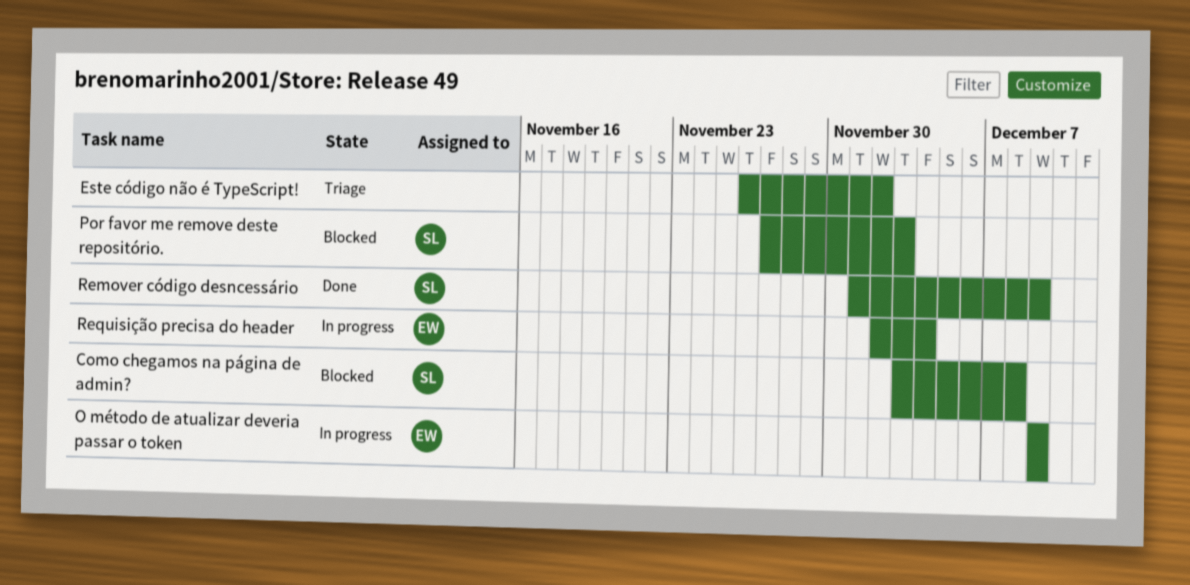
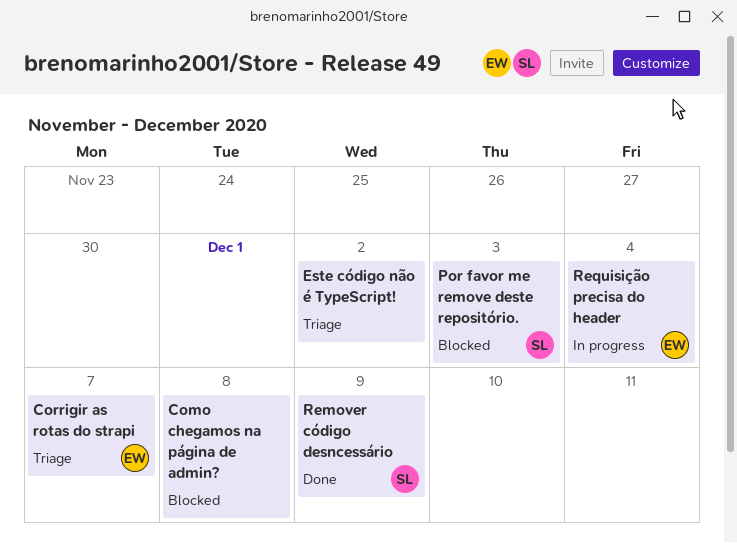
Como chegamos na página de admin?, owner: SL -> none
Corrigir as rotas do strapi: none -> present
O método de atualizar deveria passar o token: present -> none

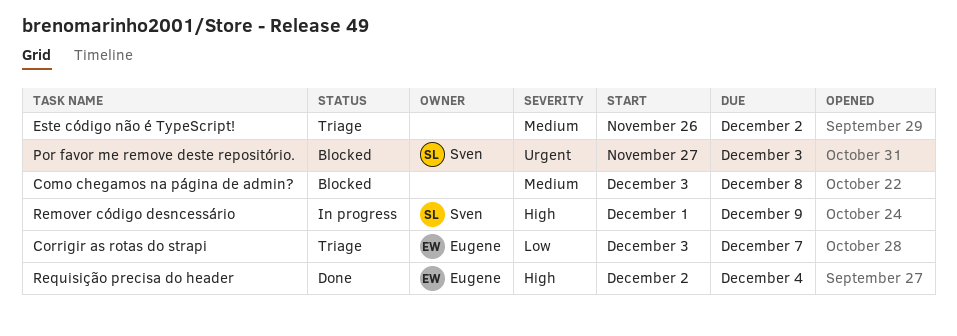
Remover código desncessário, status: Done -> In progress
Requisição precisa do header, status: In progress -> Done

